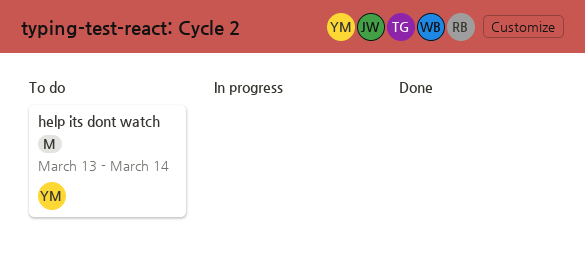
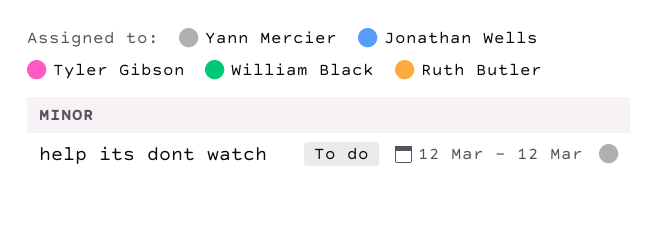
help its dont watch, start: Mar 13 -> Mar 12
help its dont watch, due: Mar 14 -> Mar 12

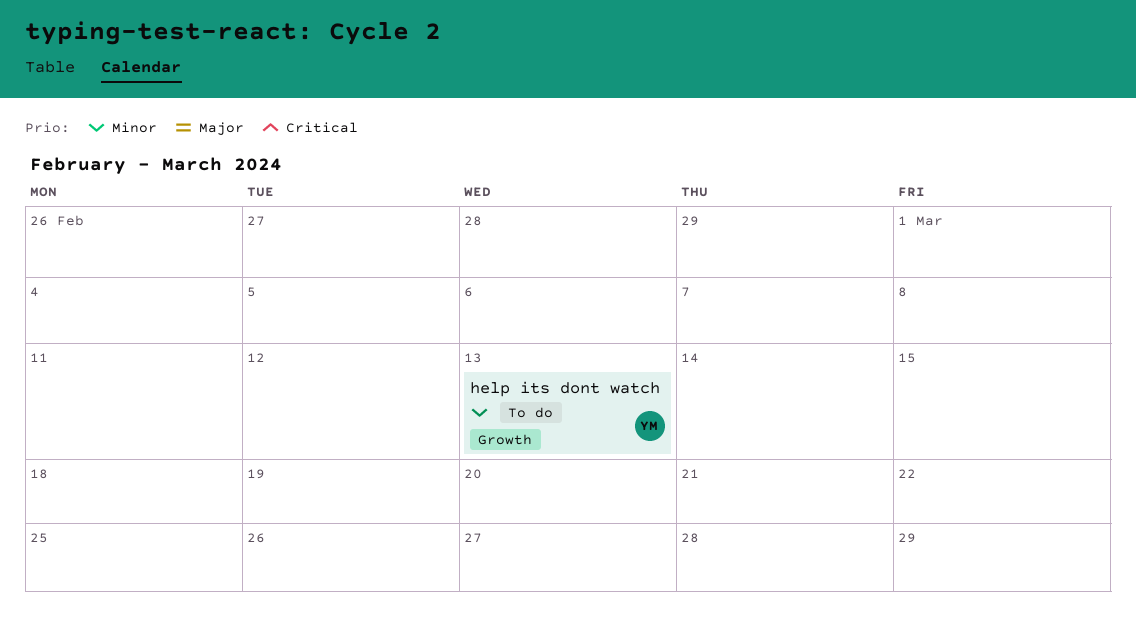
help its dont watch, due: Mar 12 -> Mar 13

